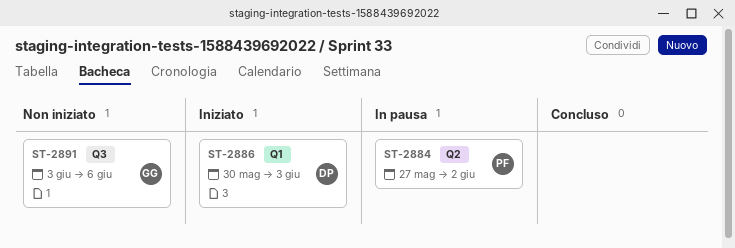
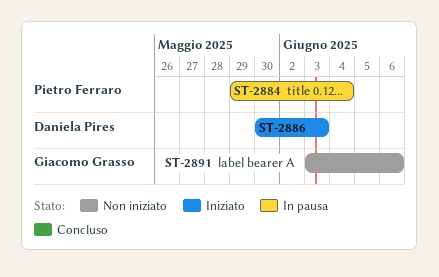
ST-2884, start: May 27 -> May 29
ST-2884, due: Jun 2 -> Jun 4

